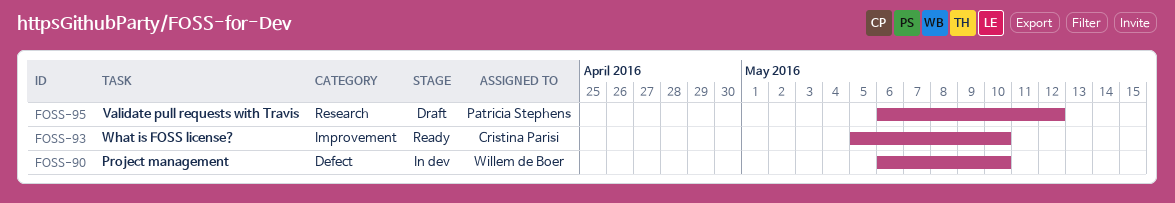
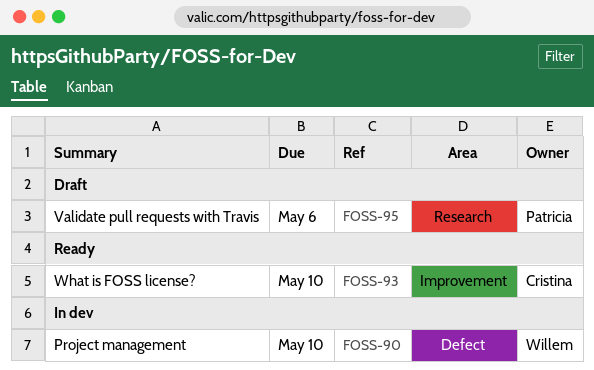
FOSS-95, due: May 12 -> May 6

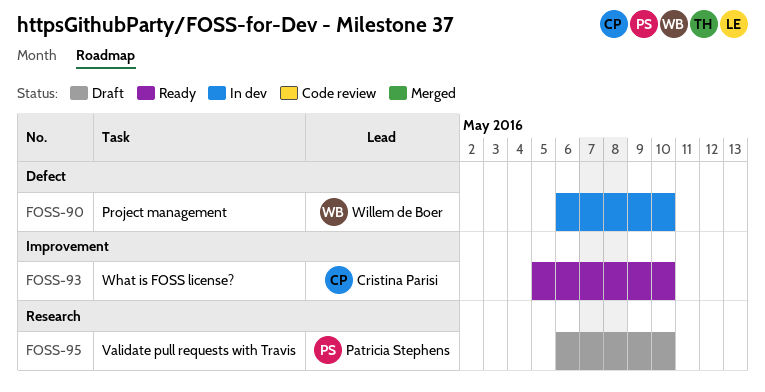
FOSS-95, due: May 6 -> May 10

